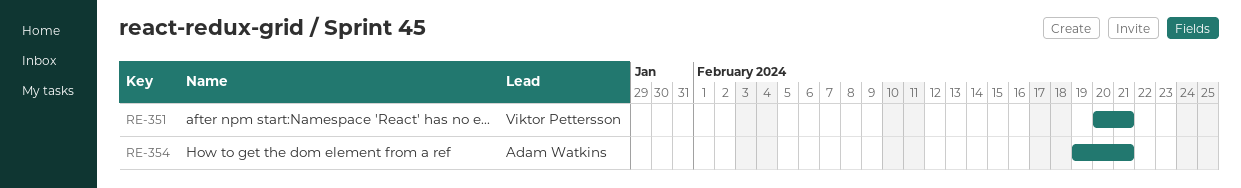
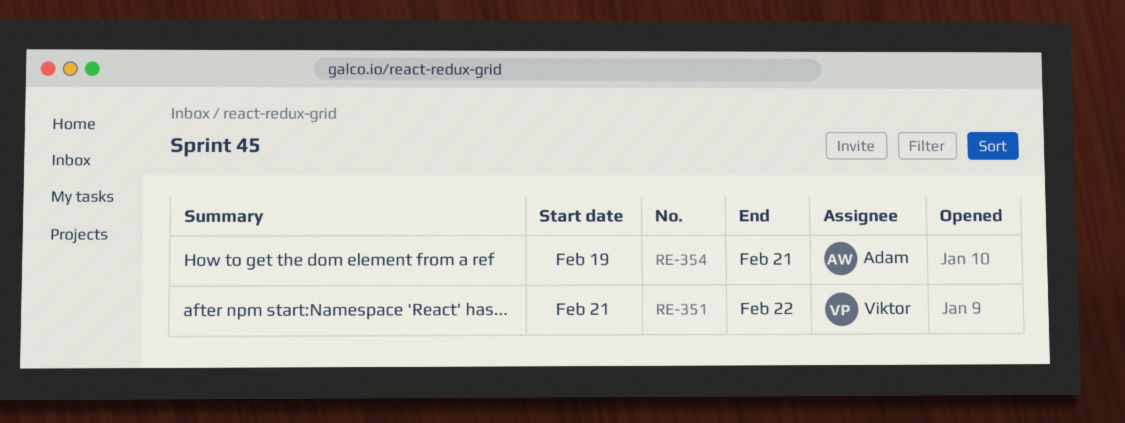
RE-351, start: Feb 20 -> Feb 21
RE-351, due: Feb 21 -> Feb 22

